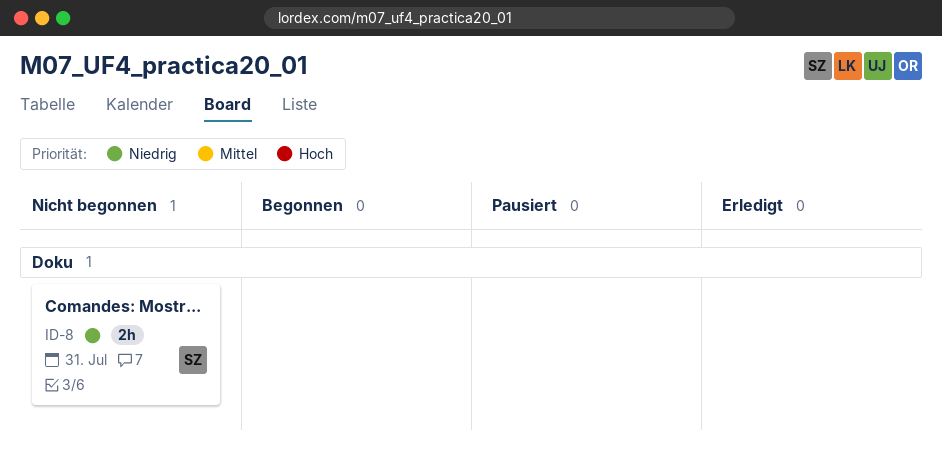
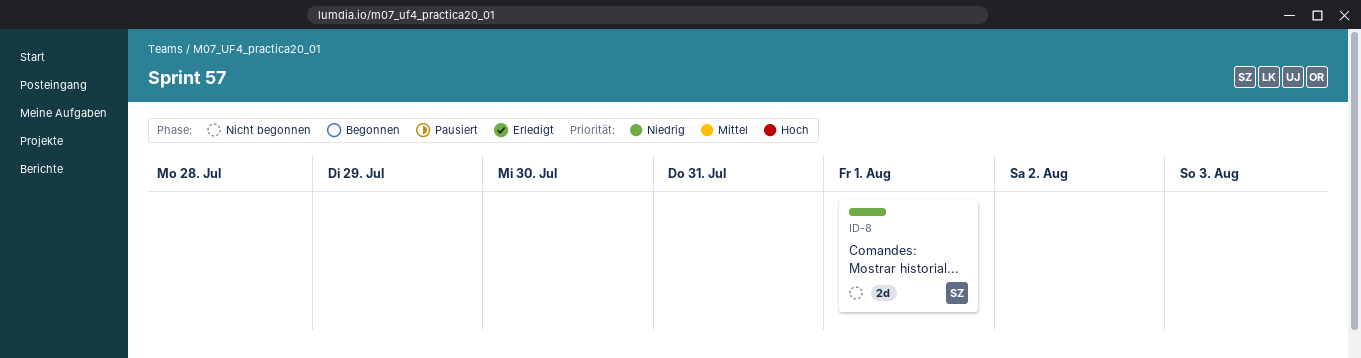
ID-8, estimate: 2h -> 2d
ID-8, due: Jul 31 -> Aug 1

